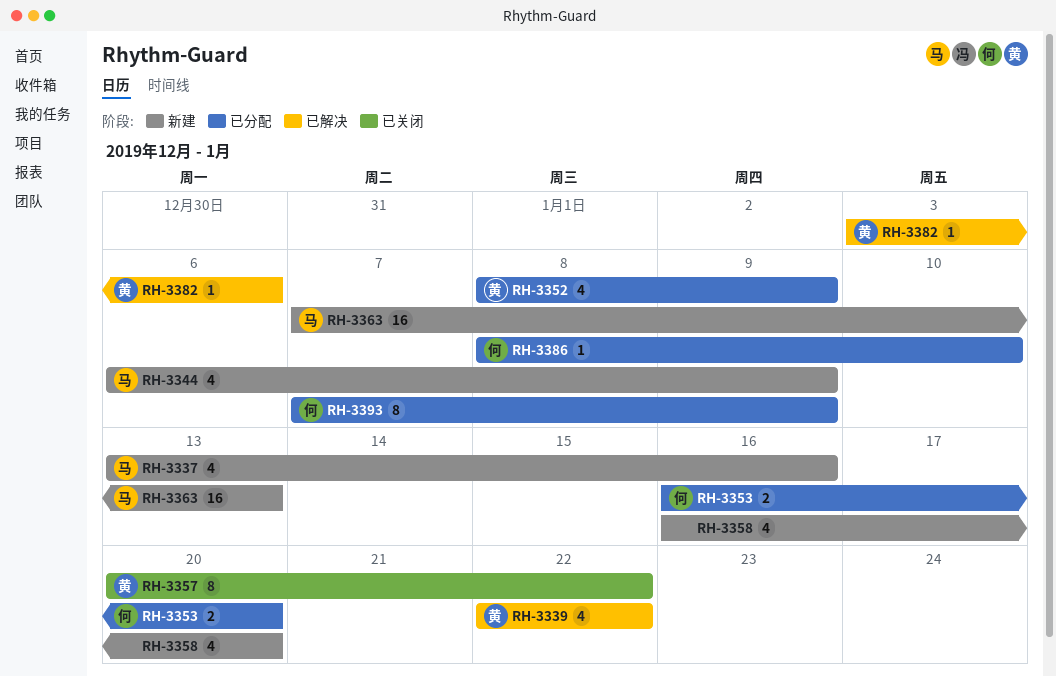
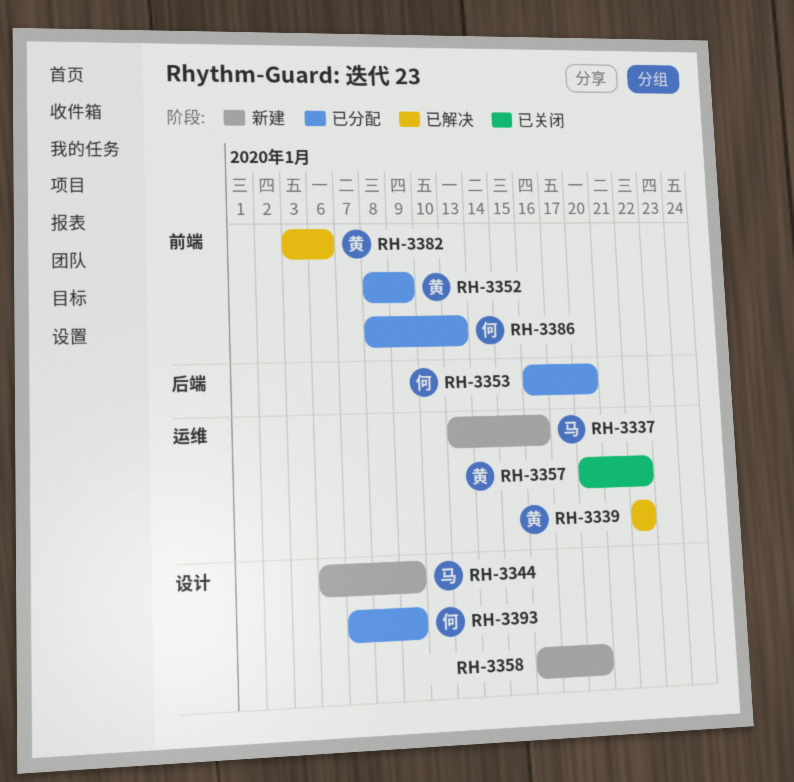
RH-3363: present -> none
RH-3386, due: Jan 10 -> Jan 13

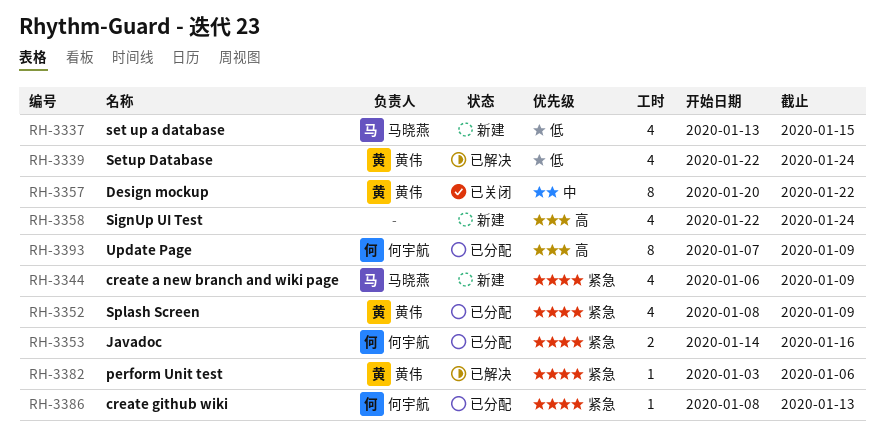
RH-3337, due: Jan 16 -> Jan 15
RH-3339, due: Jan 22 -> Jan 24
RH-3353, start: Jan 16 -> Jan 14
RH-3353, due: Jan 20 -> Jan 16
RH-3358, start: Jan 16 -> Jan 22
RH-3358, due: Jan 20 -> Jan 24

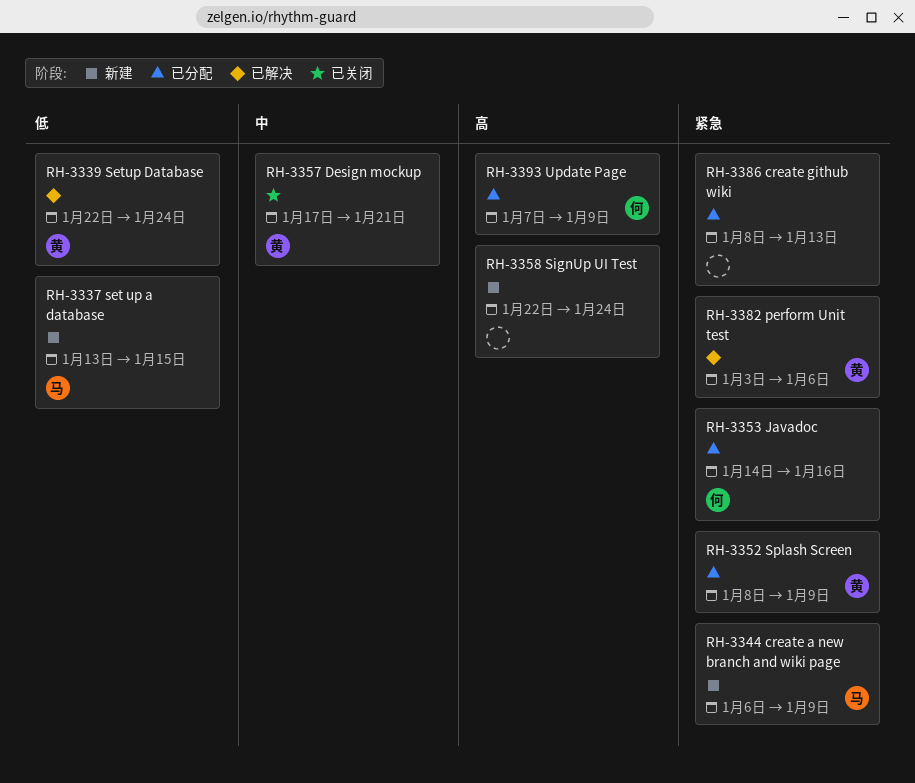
RH-3357, start: Jan 20 -> Jan 17
RH-3357, due: Jan 22 -> Jan 21
RH-3386, owner: 何宇航 -> none

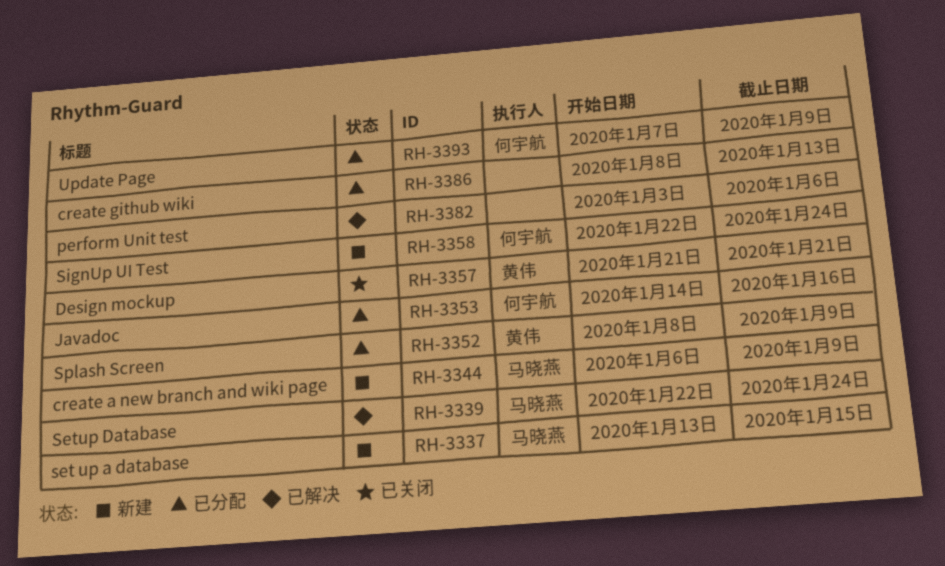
RH-3339, owner: 黄伟 -> 马晓燕
RH-3357, start: Jan 17 -> Jan 21
RH-3358, owner: none -> 何宇航
RH-3382, owner: 黄伟 -> none

